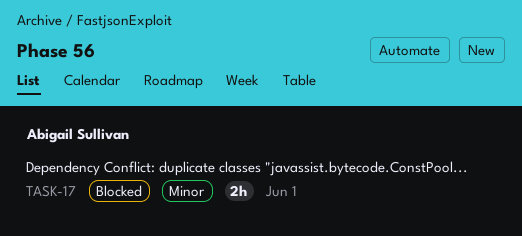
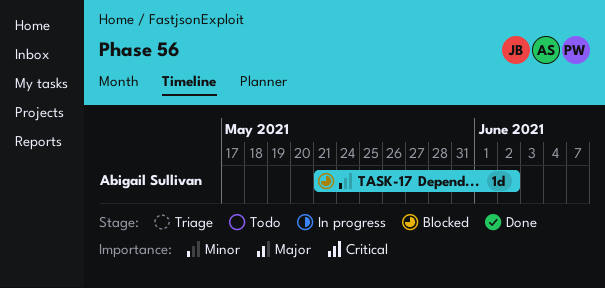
TASK-17, estimate: 2h -> 1d
TASK-17, due: Jun 1 -> Jun 2

